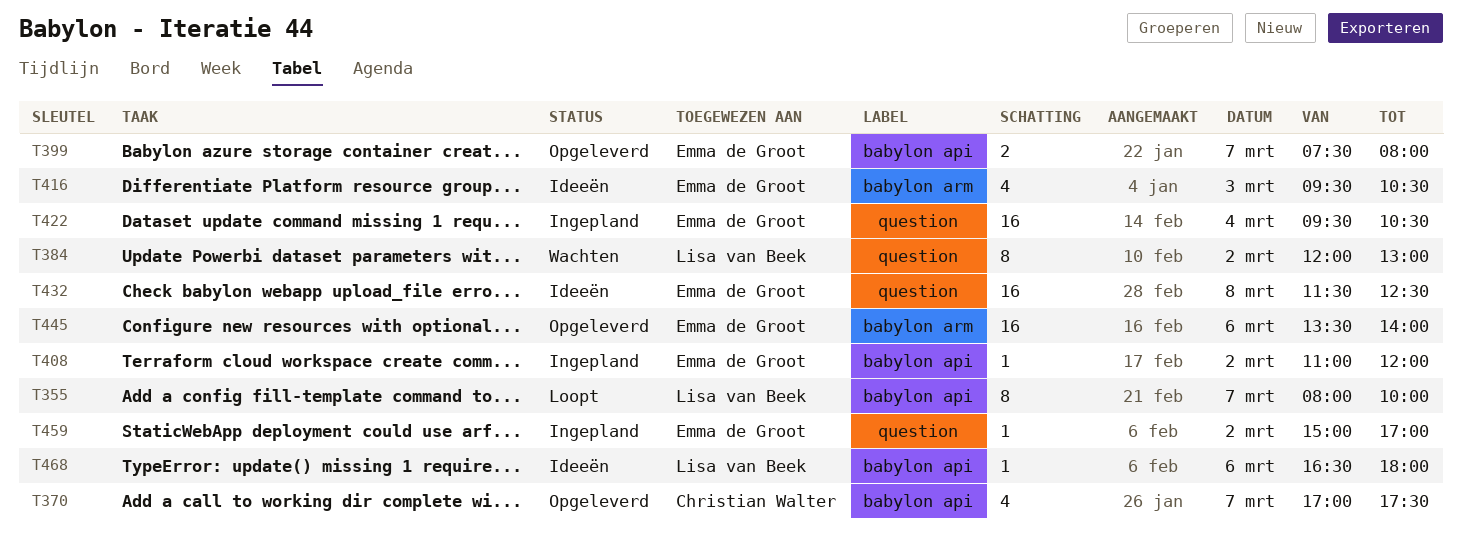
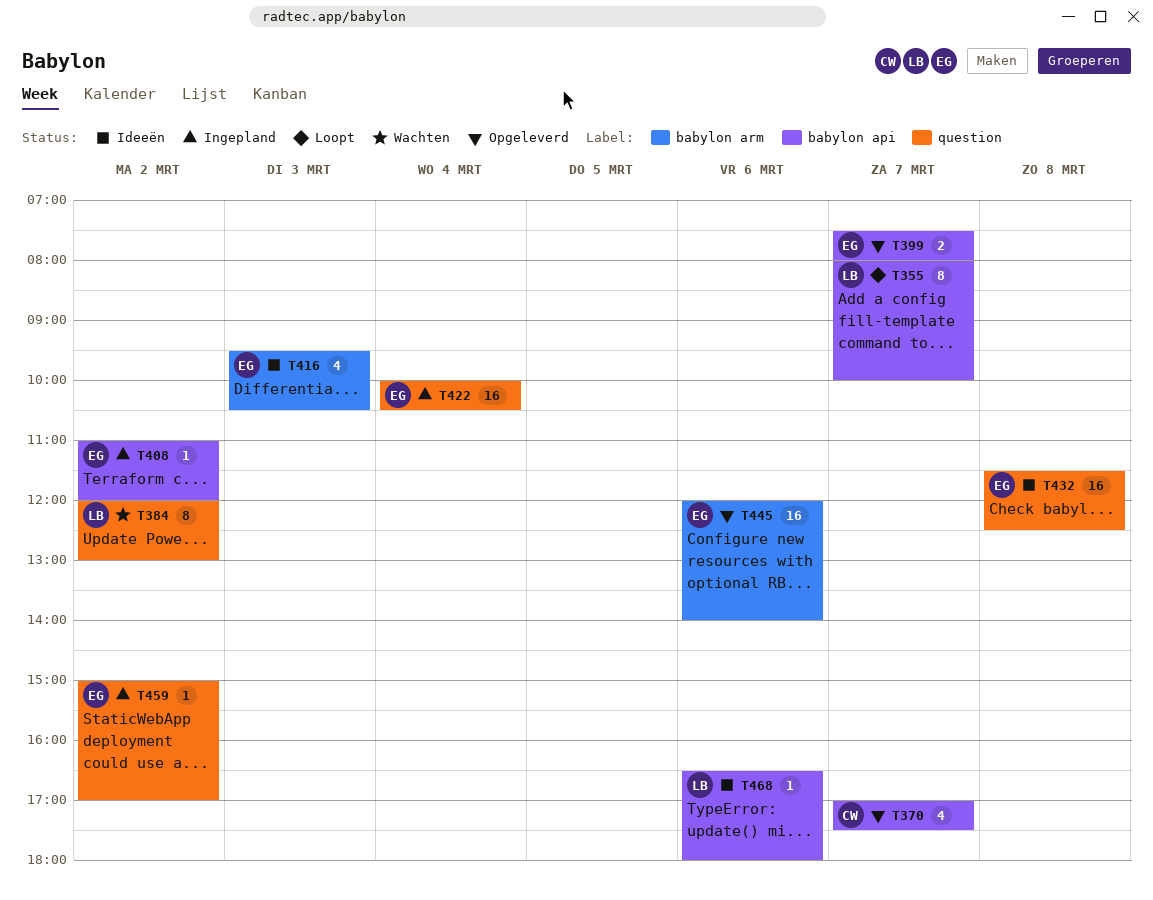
T422, begins: 09:30 -> 10:00
T445, begins: 13:30 -> 12:00

